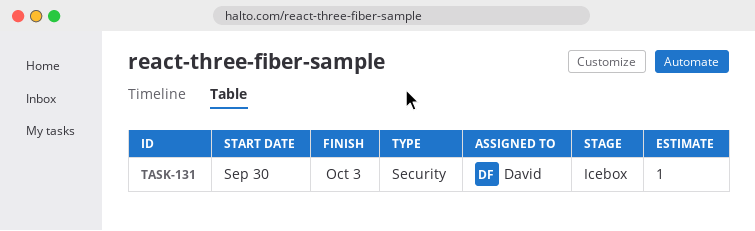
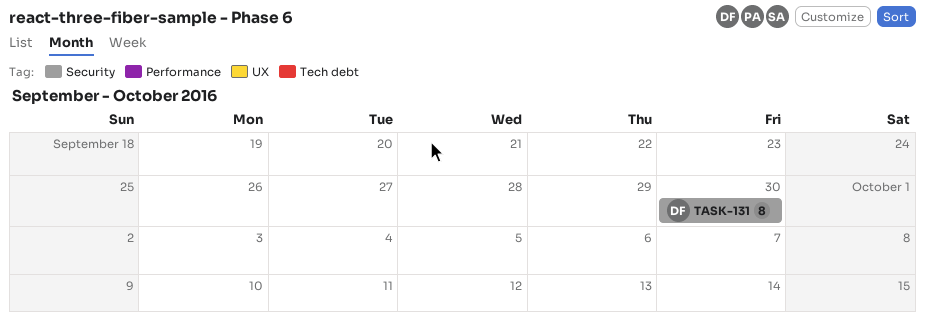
TASK-131, estimate: 1 -> 8
TASK-131, due: Oct 3 -> Sep 30

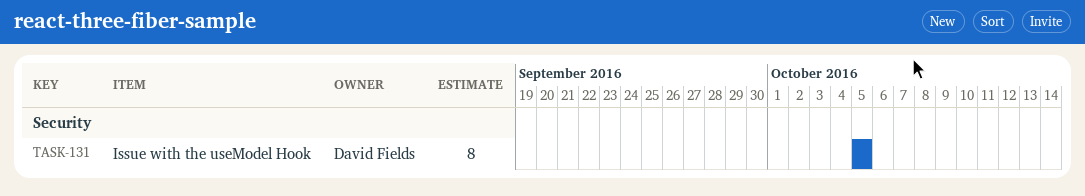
TASK-131, start: Sep 30 -> Oct 5
TASK-131, due: Sep 30 -> Oct 5

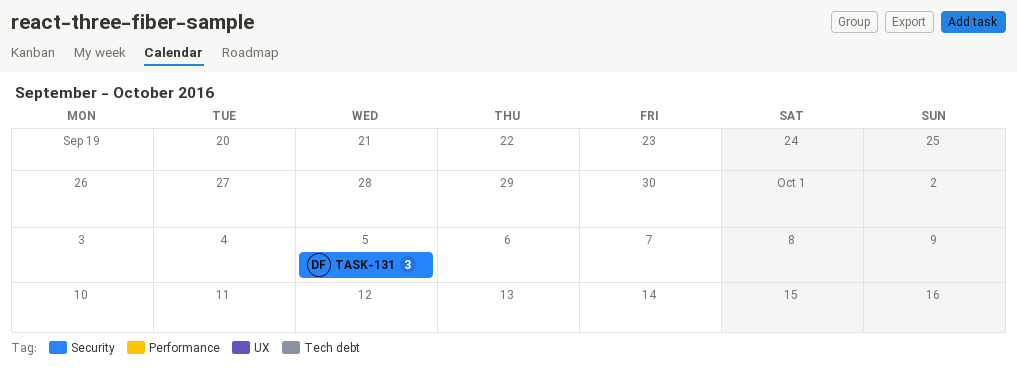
TASK-131, estimate: 8 -> 3

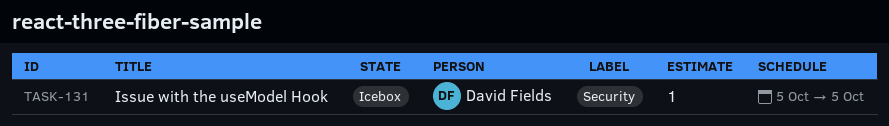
TASK-131, estimate: 3 -> 1

